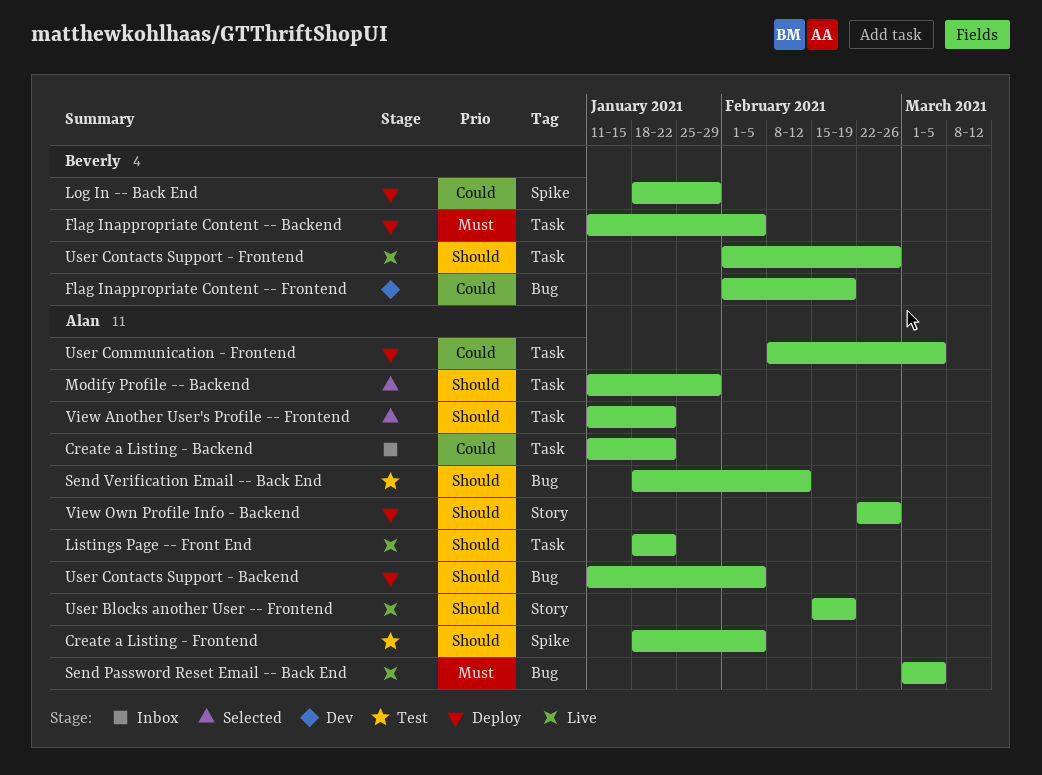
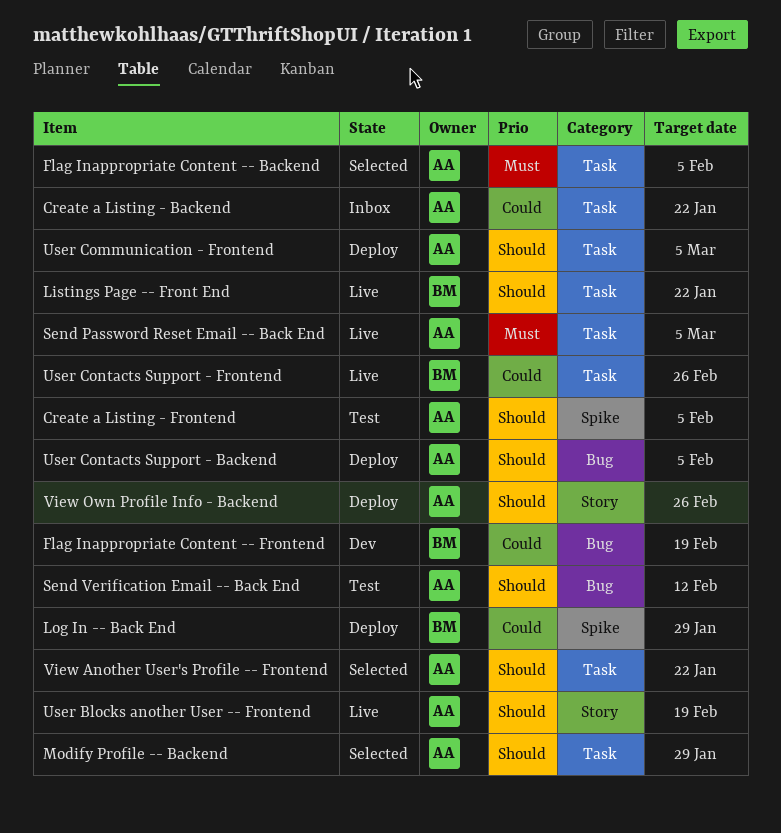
Flag Inappropriate Content -- Backend, status: Deploy -> Selected
Flag Inappropriate Content -- Backend, owner: Beverly -> Alan
Listings Page -- Front End, owner: Alan -> Beverly
Send Password Reset Email -- Back End, label: Bug -> Task
User Communication - Frontend, priority: Could -> Should
User Contacts Support - Frontend, priority: Should -> Could

